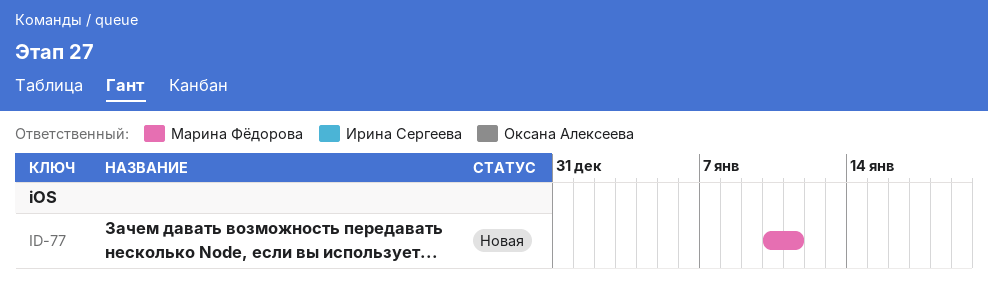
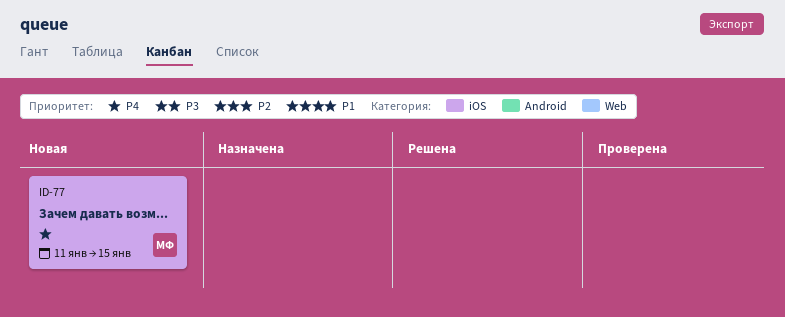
ID-77, start: Jan 10 -> Jan 11
ID-77, due: Jan 11 -> Jan 15

